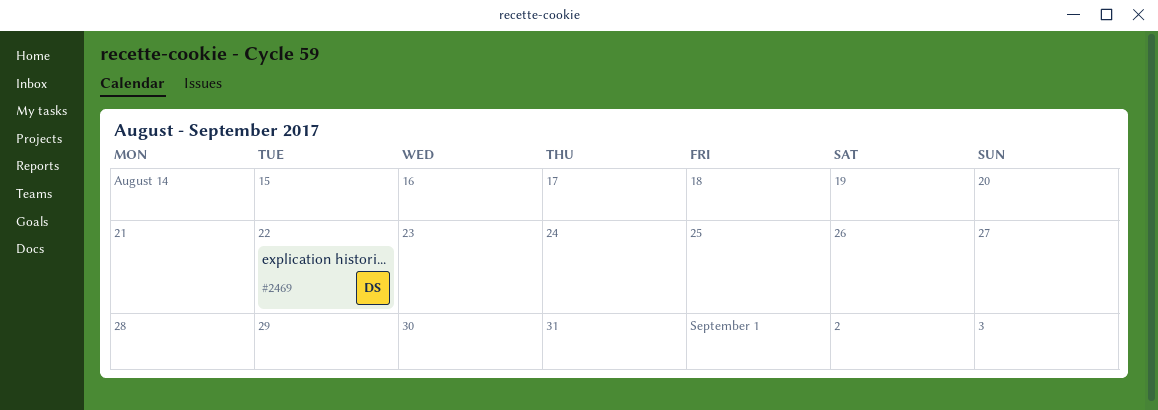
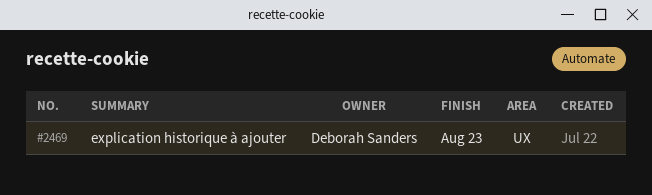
#2469, due: Aug 22 -> Aug 23

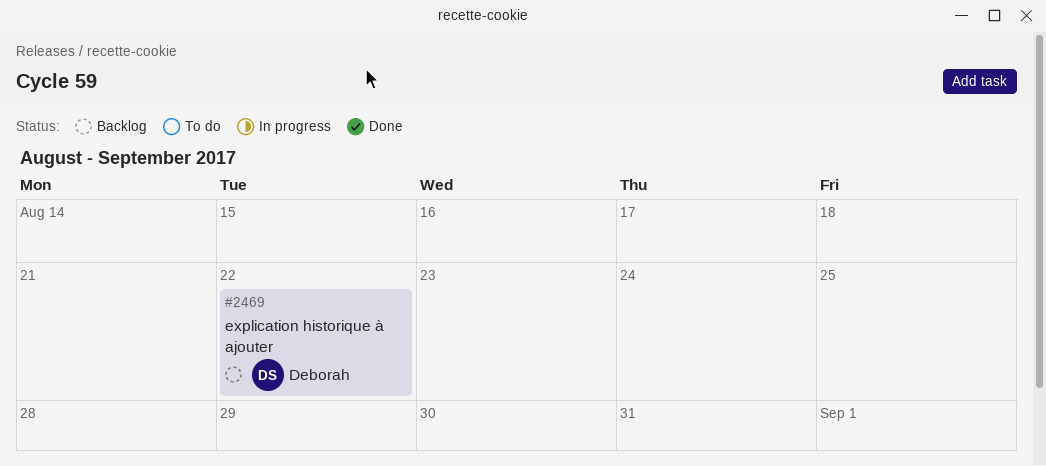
#2469, due: Aug 23 -> Aug 22

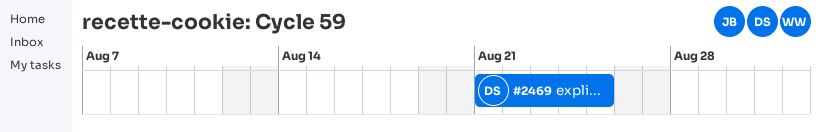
#2469, due: Aug 22 -> Aug 25

